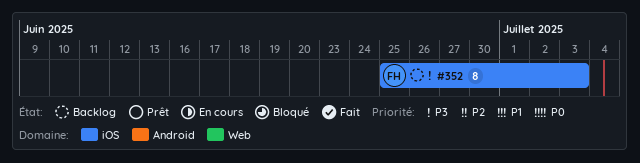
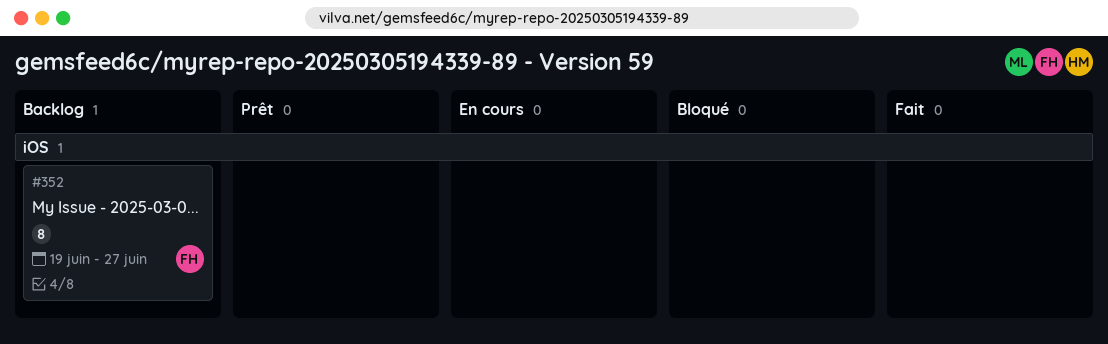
#352, start: Jun 25 -> Jun 19
#352, due: Jul 3 -> Jun 27

